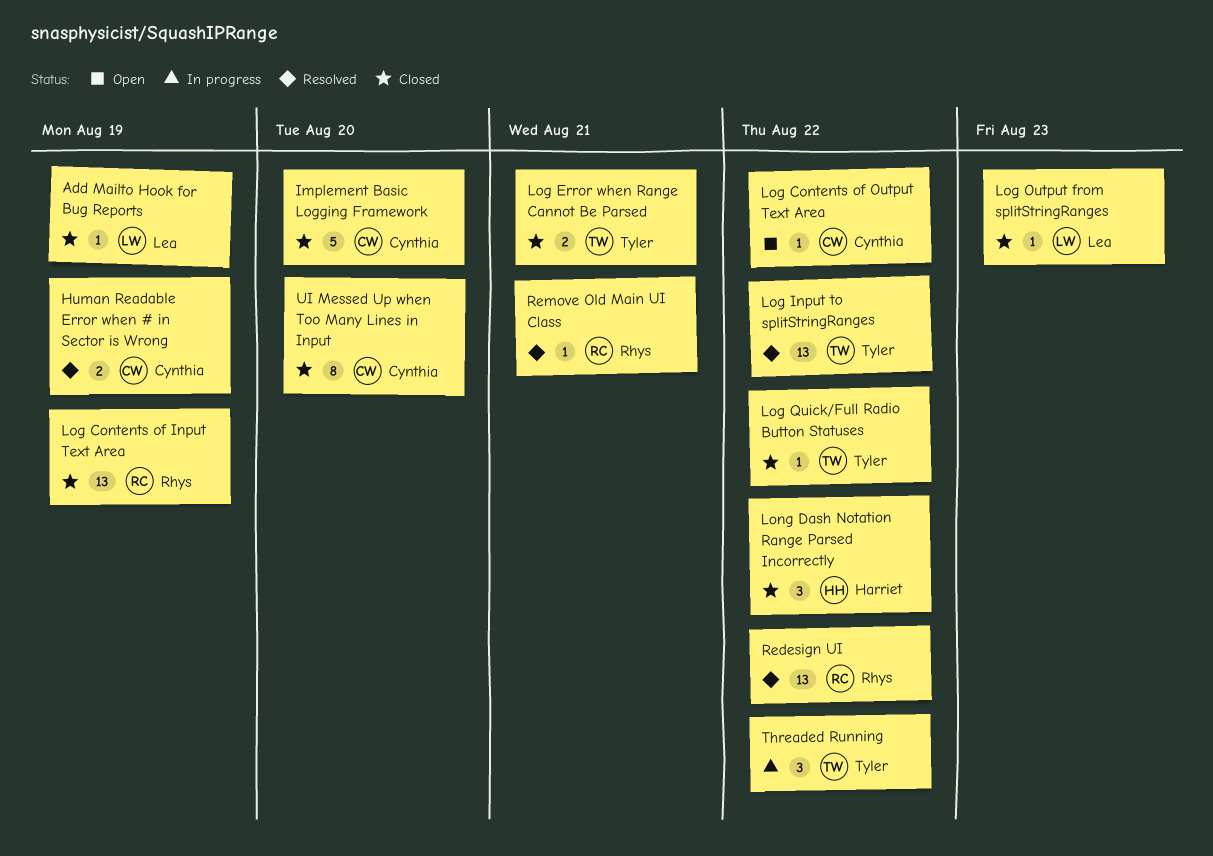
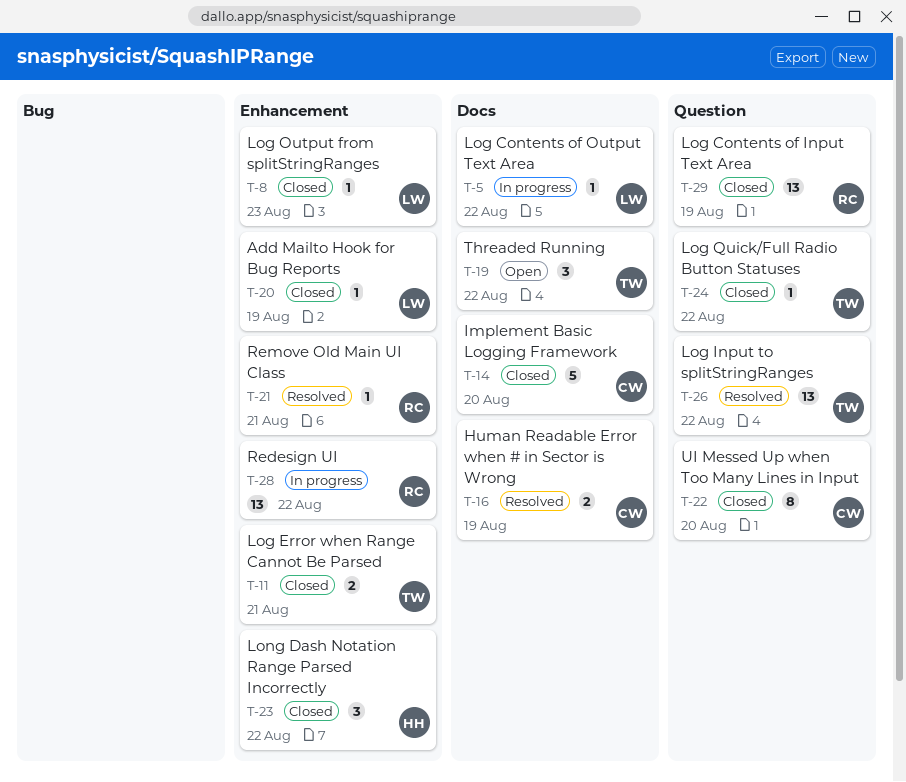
Log Contents of Output Text Area, status: Open -> In progress
Log Contents of Output Text Area, owner: Cynthia -> Lea
Redesign UI, status: Resolved -> In progress
Threaded Running, status: In progress -> Open

